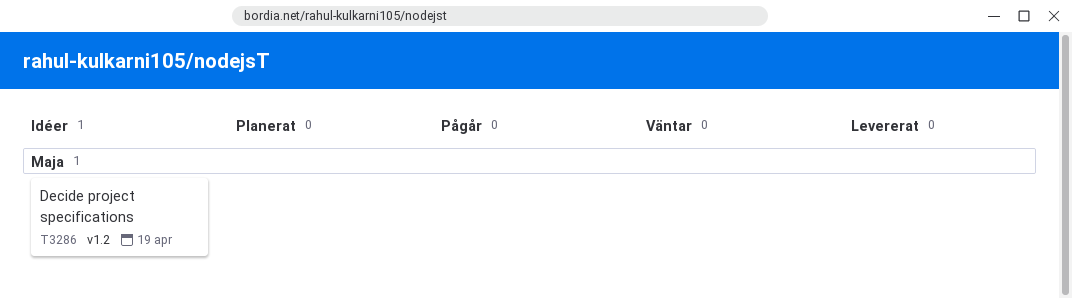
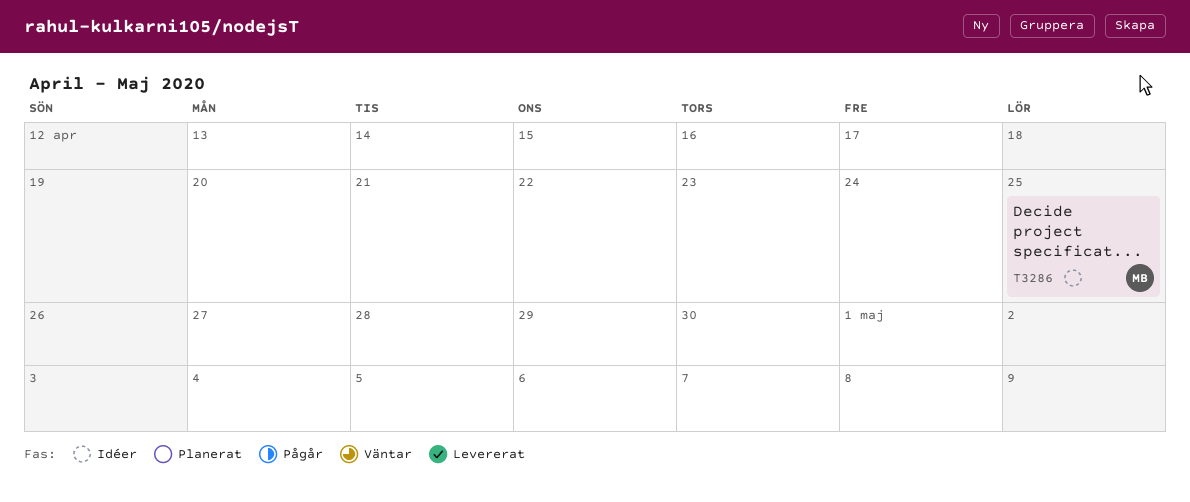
T3286, due: Apr 19 -> Apr 25

